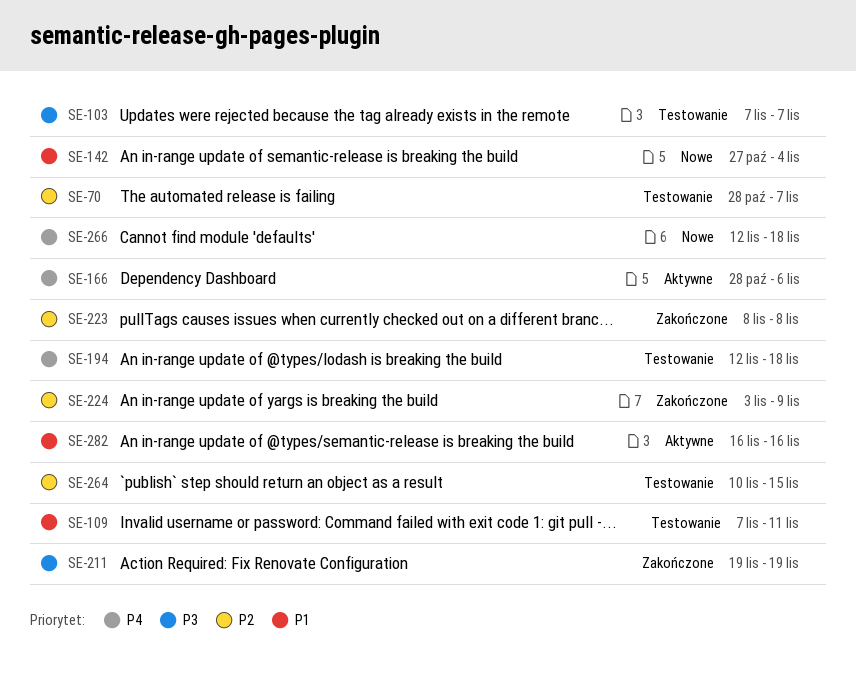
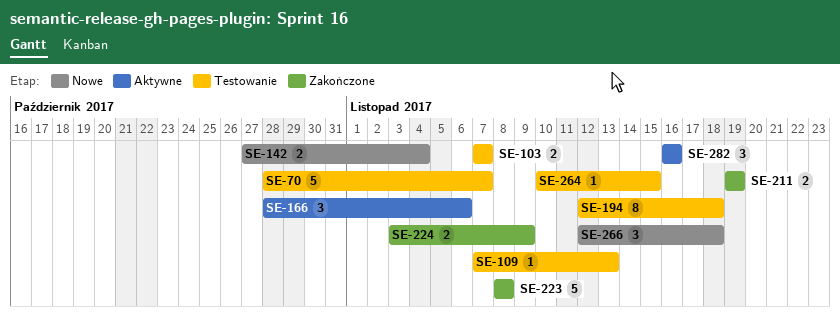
SE-109, due: Nov 11 -> Nov 13

